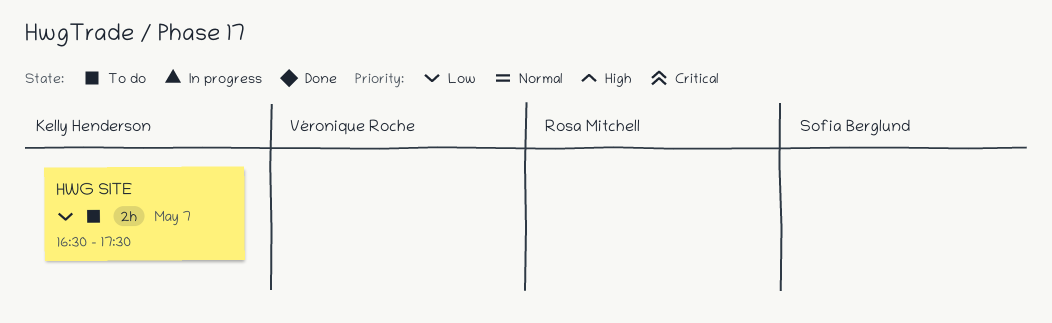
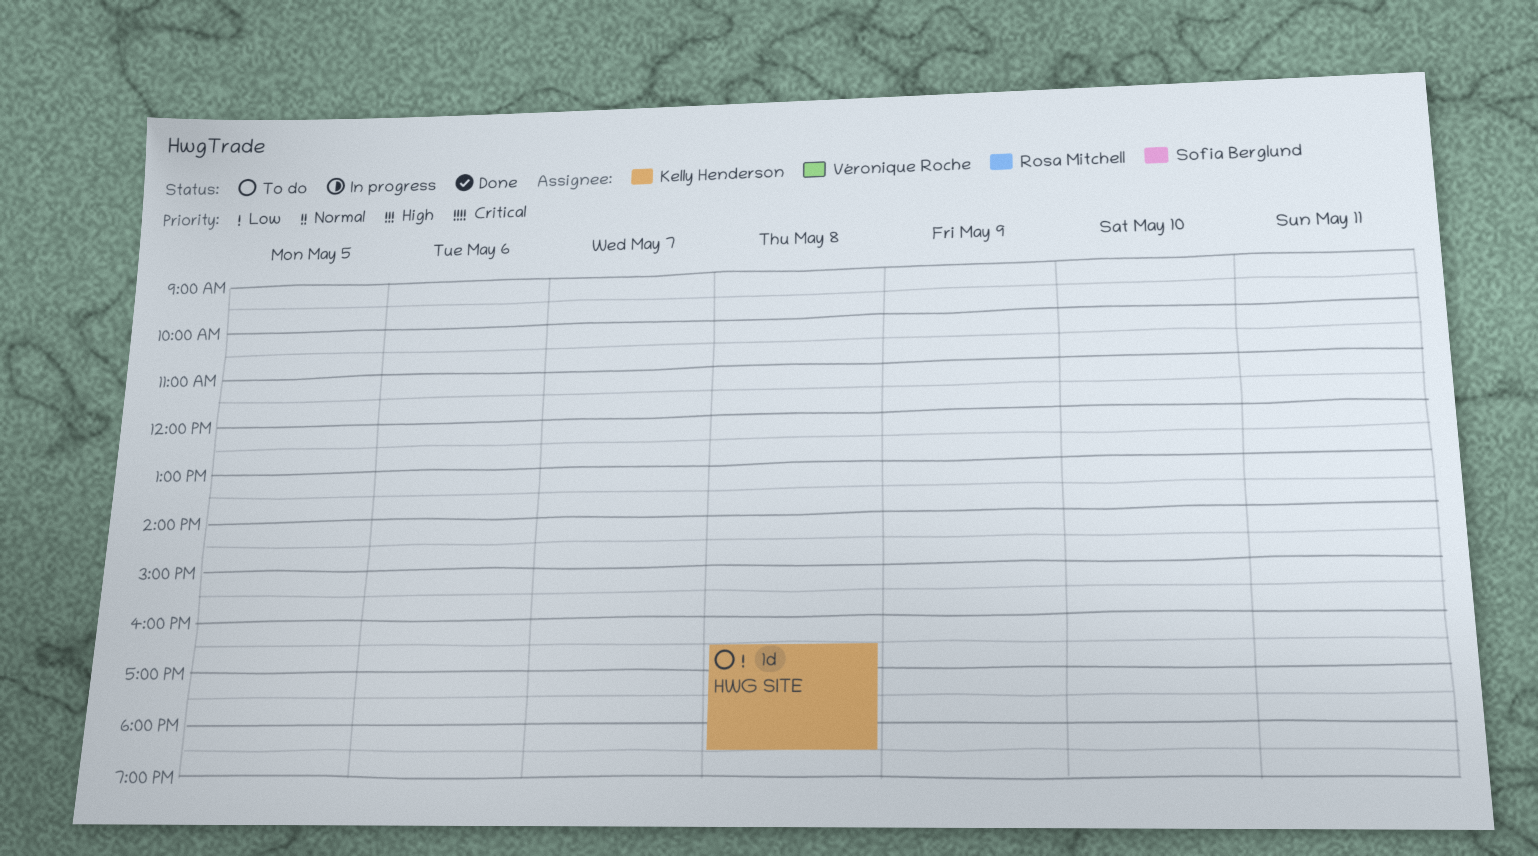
HWG SITE, estimate: 2h -> 1d
HWG SITE, day: May 7 -> May 8
HWG SITE, ends: 17:30 -> 18:30

